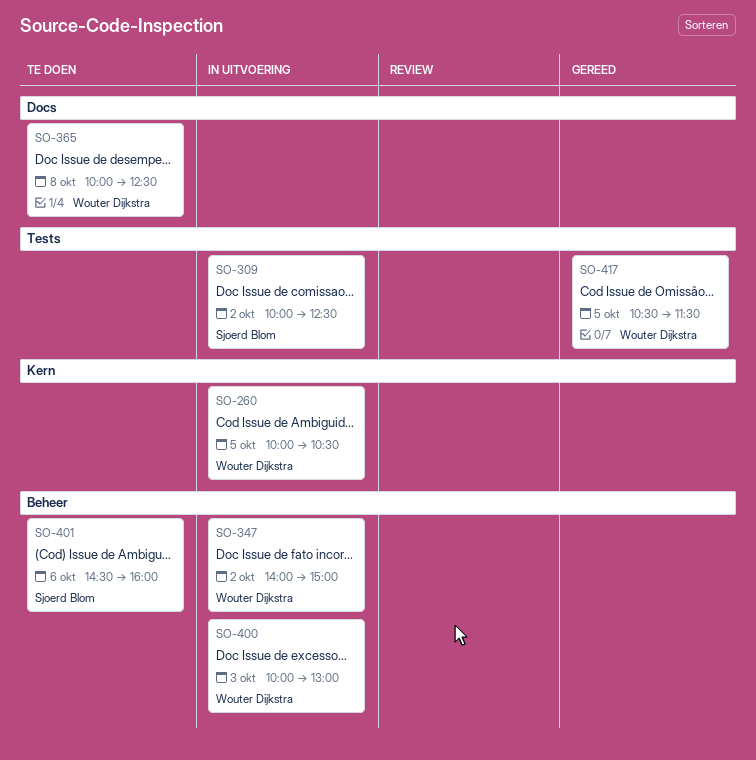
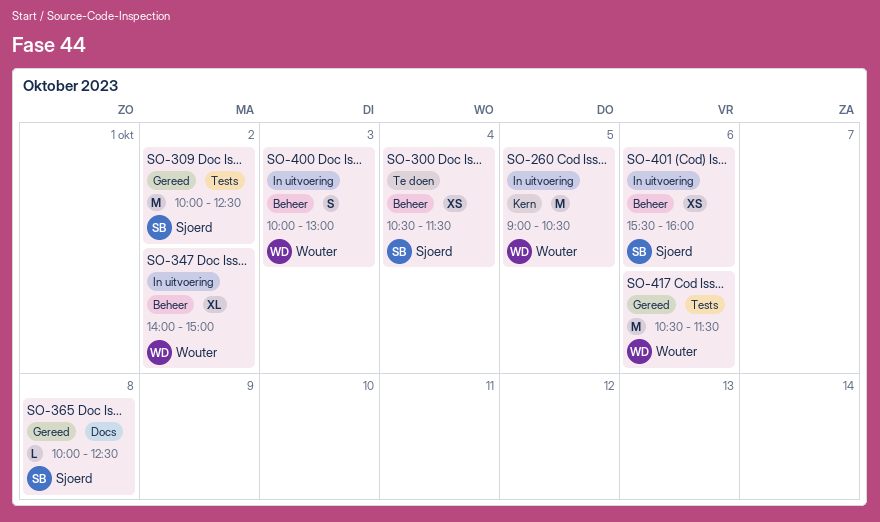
SO-260, begins: 10:00 -> 09:00
SO-300: none -> present
SO-309, status: In uitvoering -> Gereed
SO-365, status: Te doen -> Gereed
SO-365, owner: Wouter Dijkstra -> Sjoerd Blom
SO-401, status: Te doen -> In uitvoering
SO-401, begins: 14:30 -> 15:30
SO-417, day: Oct 5 -> Oct 6

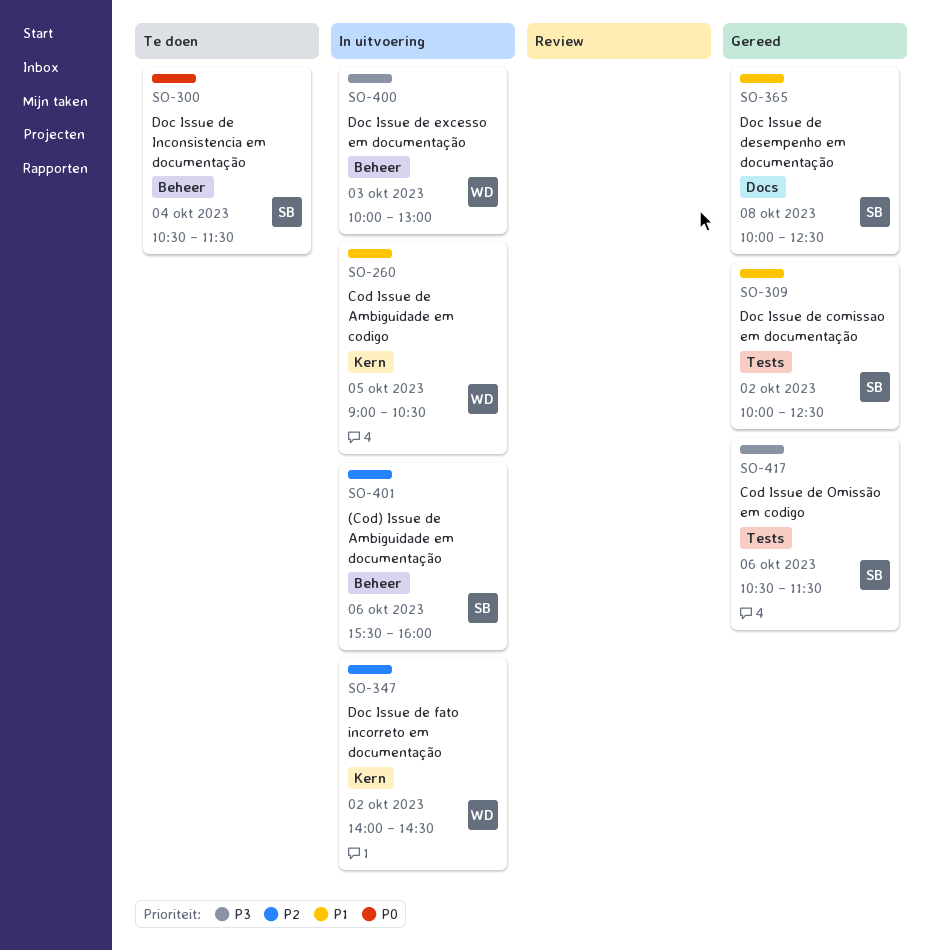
SO-347, label: Beheer -> Kern
SO-347, ends: 15:00 -> 14:30
SO-417, owner: Wouter -> Sjoerd

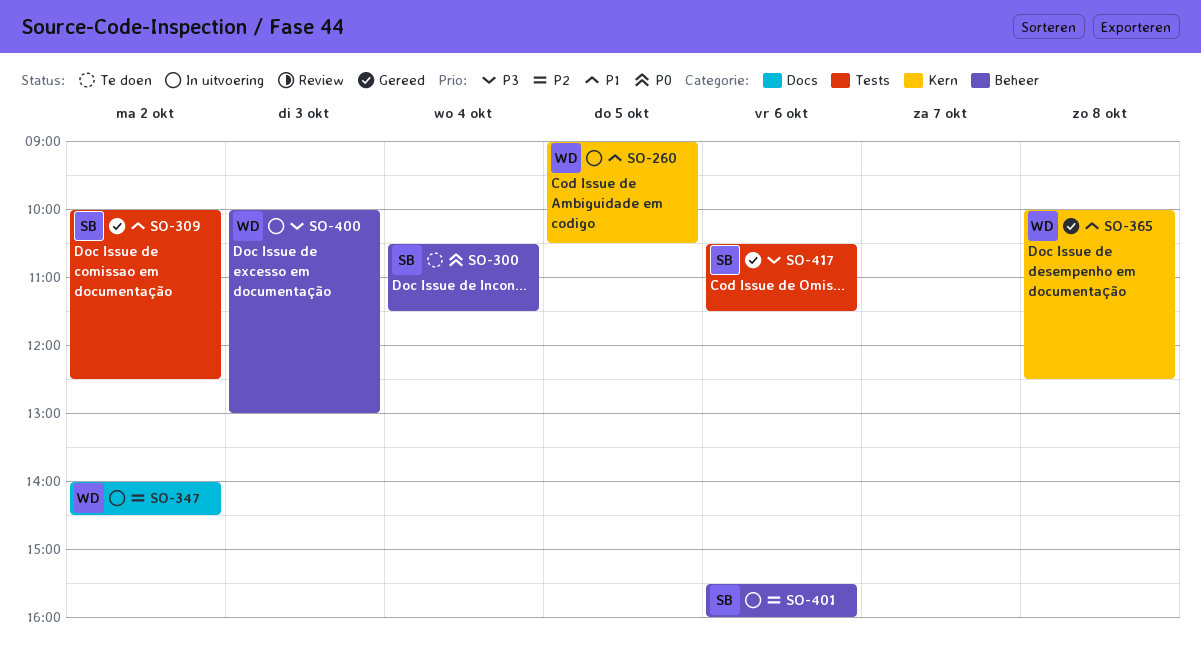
SO-347, label: Kern -> Docs
SO-365, owner: SB -> WD
SO-365, label: Docs -> Kern

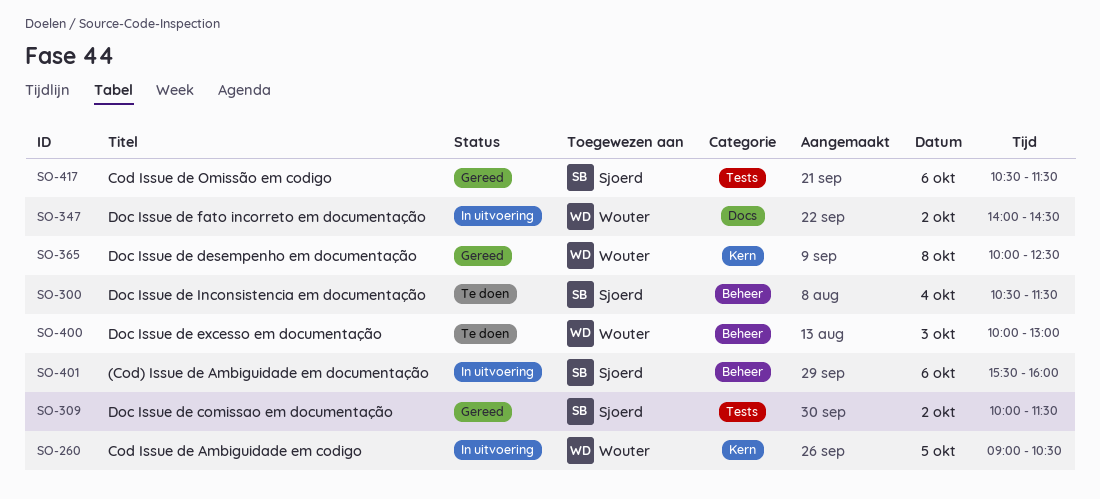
SO-309, ends: 12:30 -> 11:30
SO-400, status: In uitvoering -> Te doen

